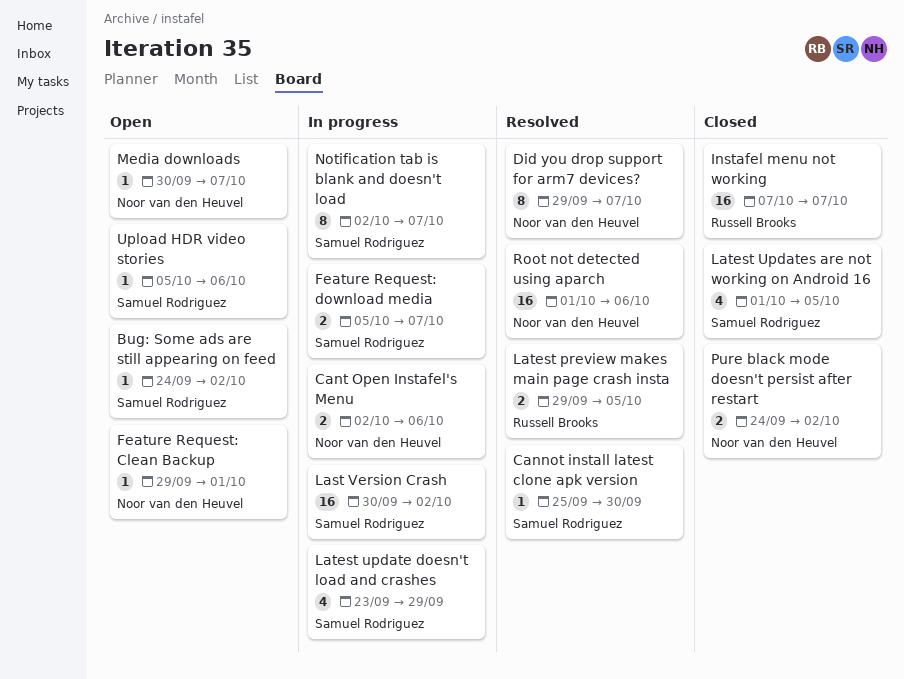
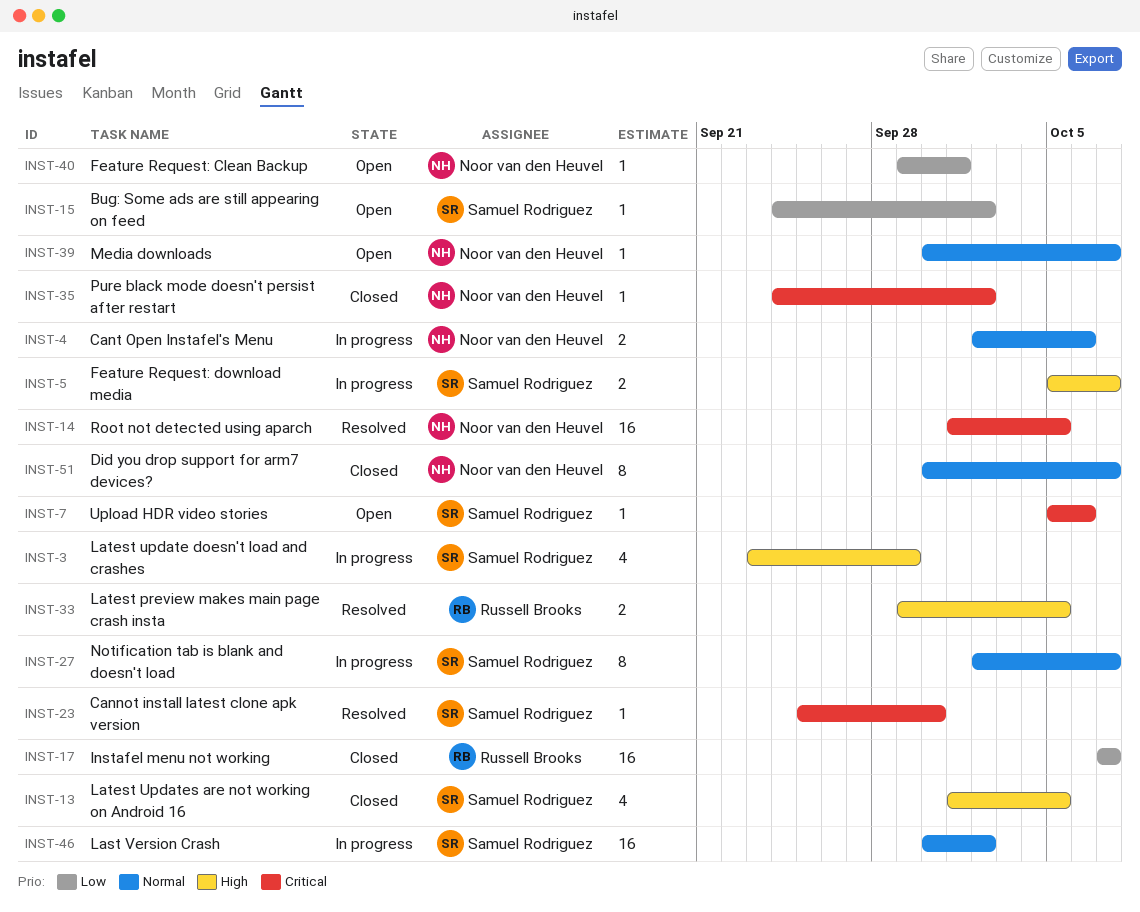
Did you drop support for arm7 devices?, status: Resolved -> Closed
Did you drop support for arm7 devices?, start: Sep 29 -> Sep 30
Pure black mode doesn't persist after restart, estimate: 2 -> 1
Root not detected using aparch, due: Oct 6 -> Oct 5

